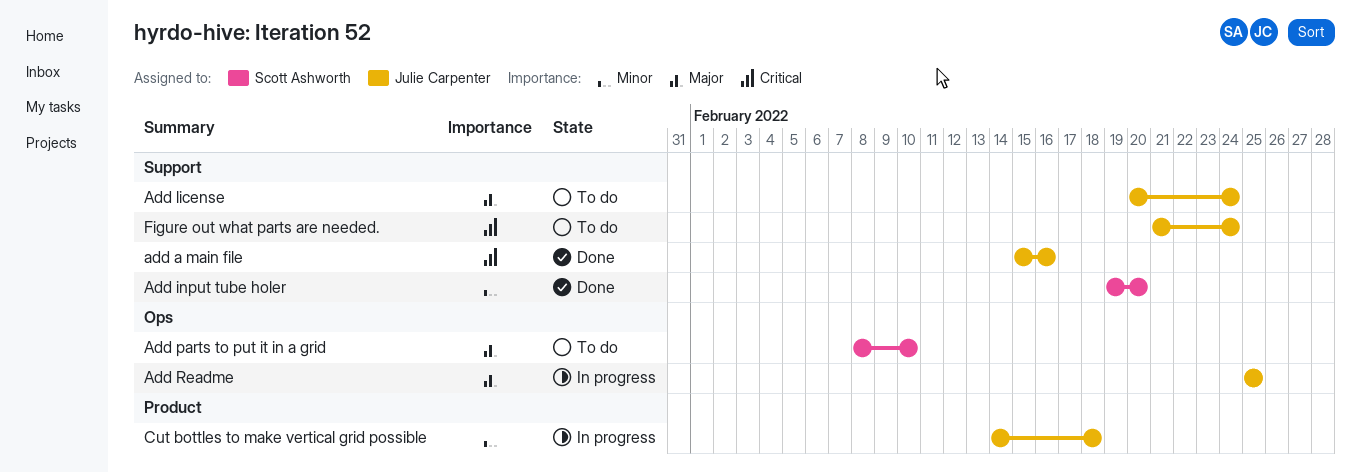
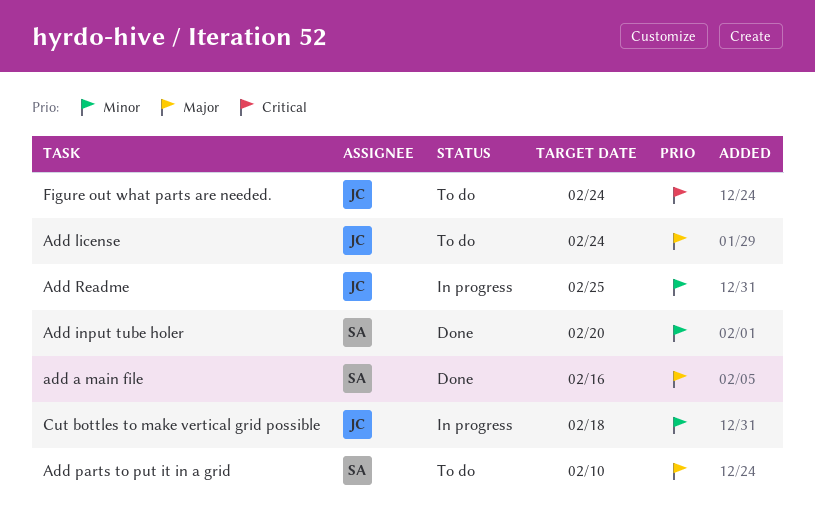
add a main file, owner: Julie Carpenter -> Scott Ashworth
add a main file, priority: Critical -> Major
Add Readme, priority: Major -> Minor

